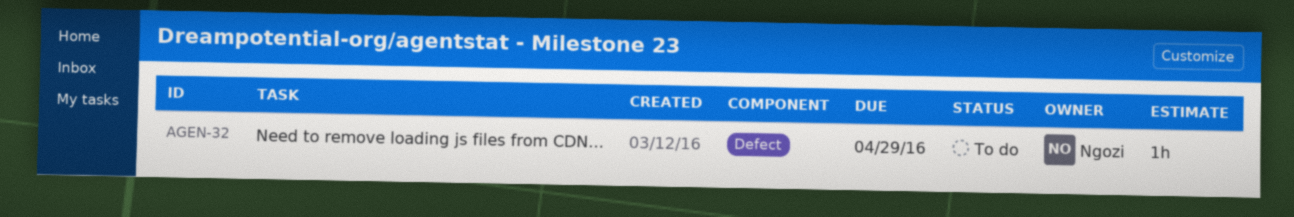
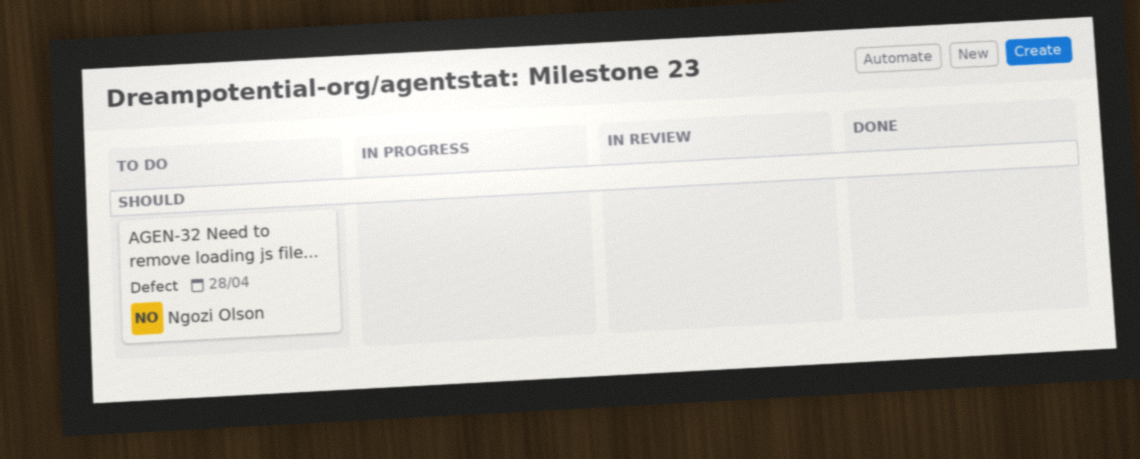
AGEN-32, due: Apr 29 -> Apr 28

